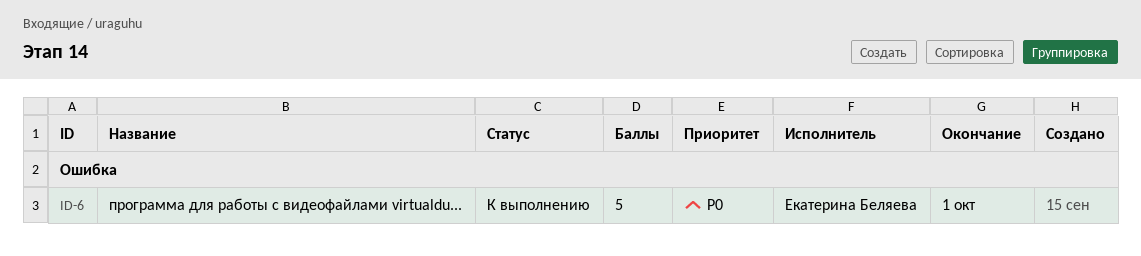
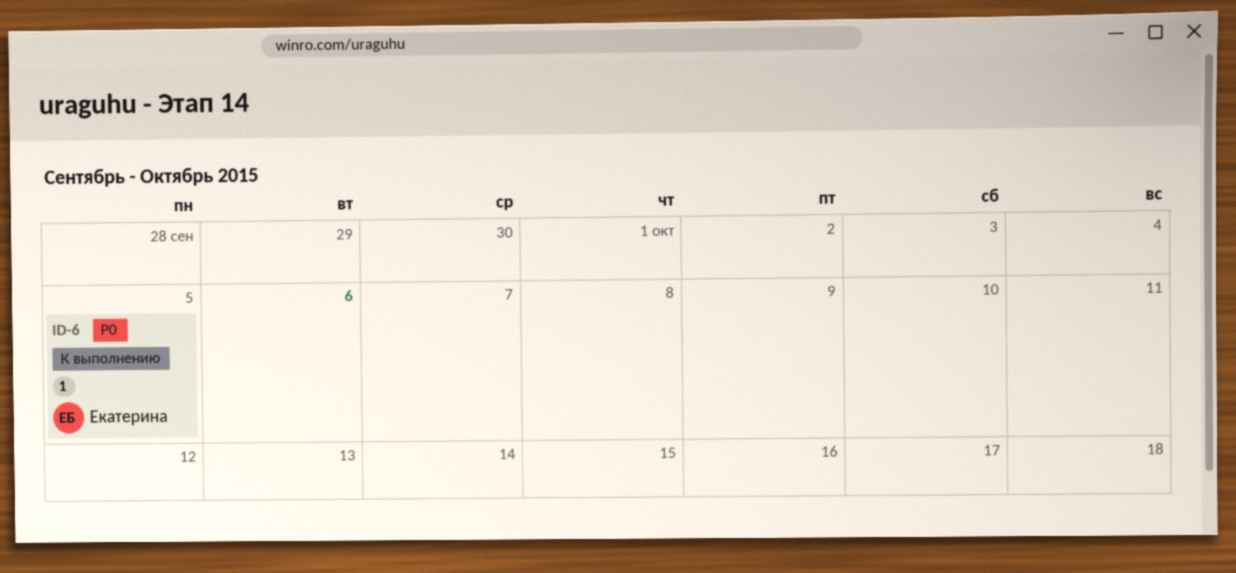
ID-6, estimate: 5 -> 1
ID-6, due: Oct 1 -> Oct 5

